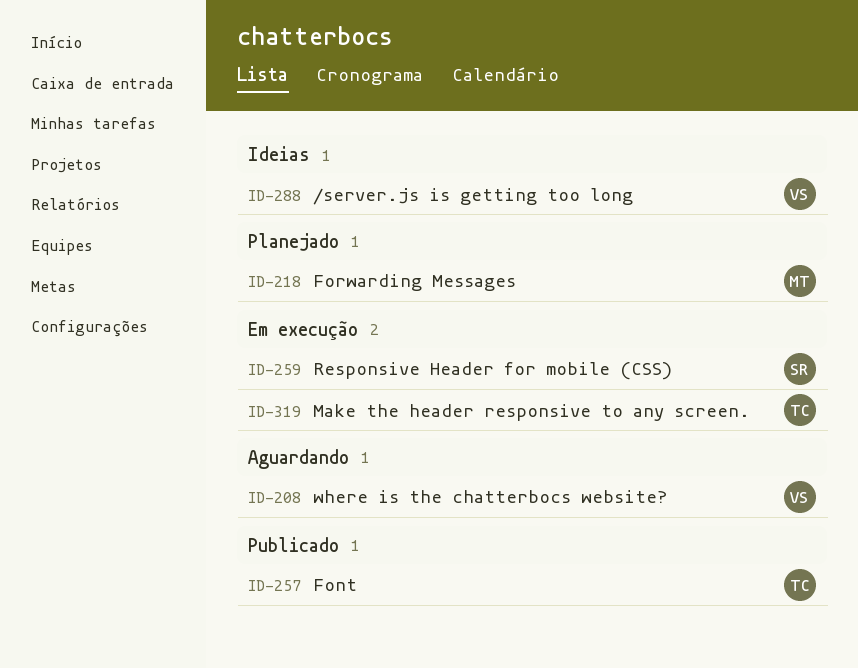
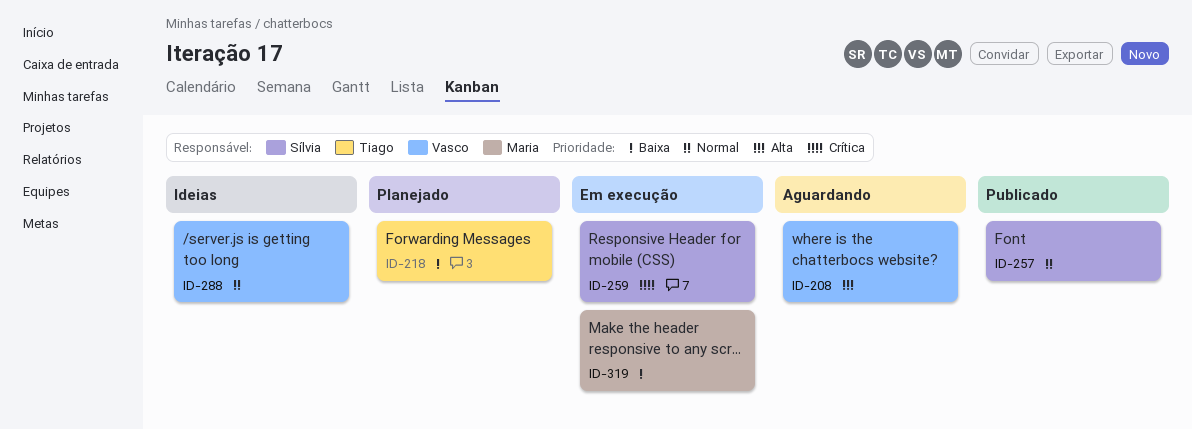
ID-218, owner: Maria -> Tiago
ID-257, owner: Tiago -> Sílvia
ID-319, owner: Tiago -> Maria

